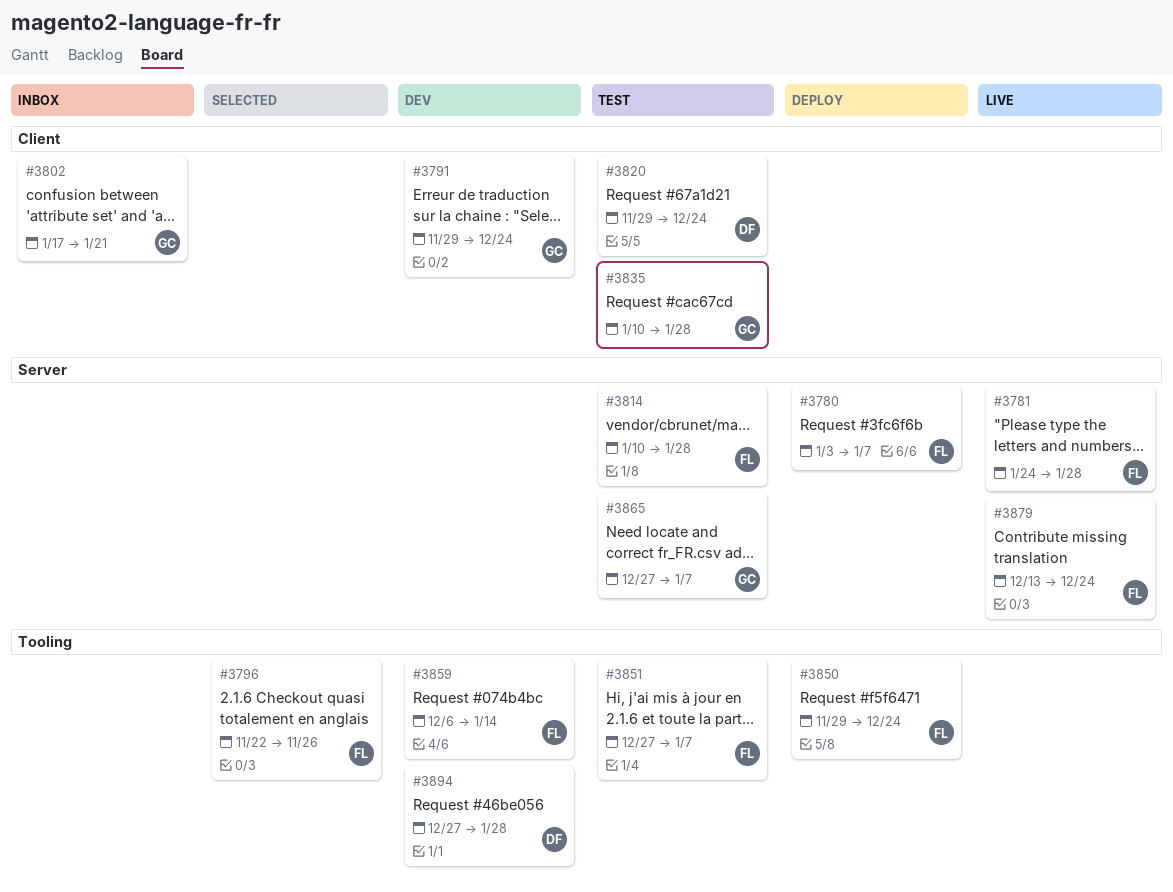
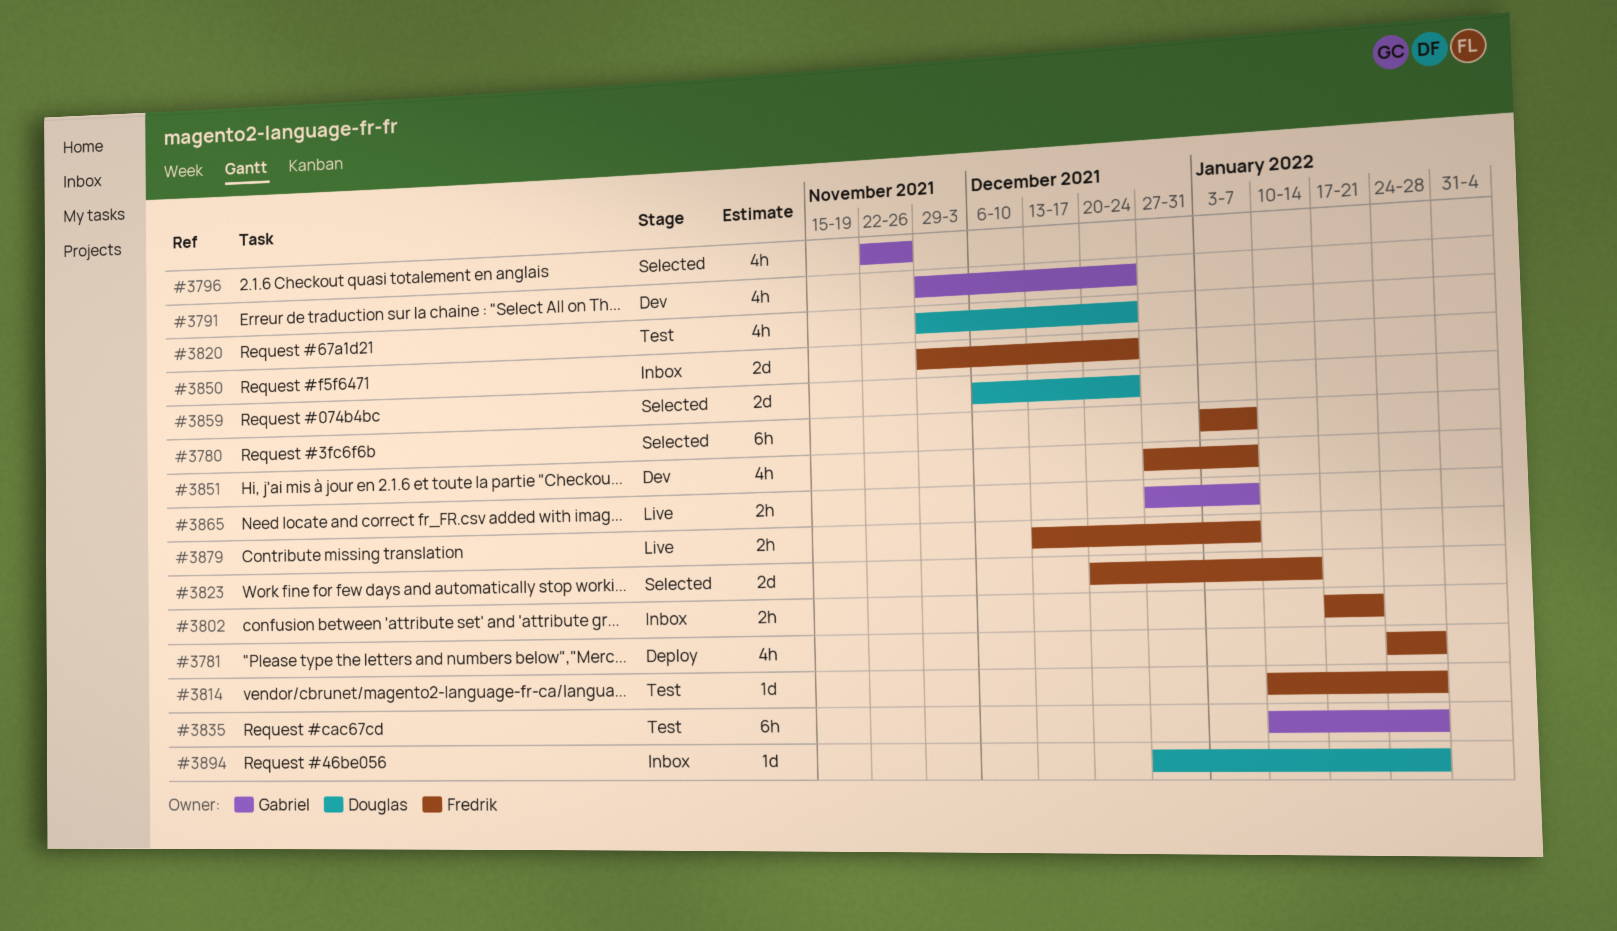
#3780, status: Deploy -> Selected
#3781, status: Live -> Deploy
#3796, owner: Fredrik -> Gabriel
#3802, owner: Gabriel -> Fredrik
#3823: none -> present
#3850, status: Deploy -> Inbox
#3851, status: Test -> Dev
#3859, status: Dev -> Selected
#3859, owner: Fredrik -> Douglas
#3859, due: Jan 14 -> Dec 24
#3865, status: Test -> Live
#3879, due: Dec 24 -> Jan 7
#3894, status: Dev -> Inbox

